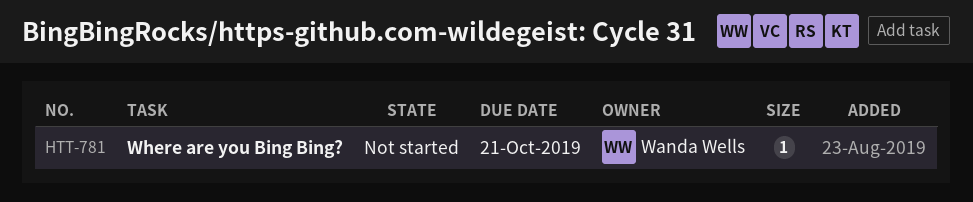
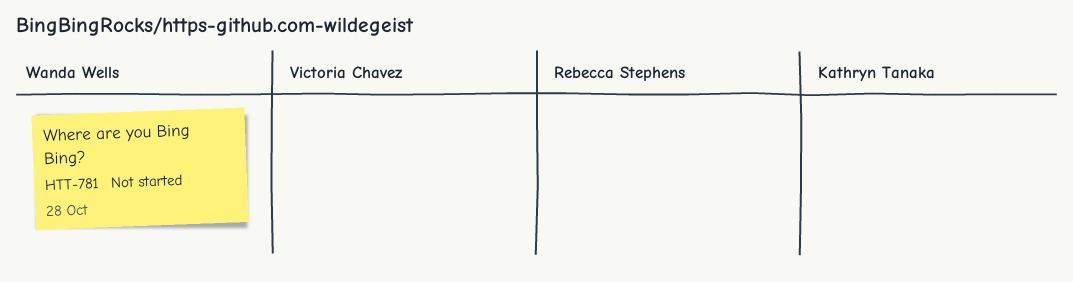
HTT-781, due: Oct 21 -> Oct 28

